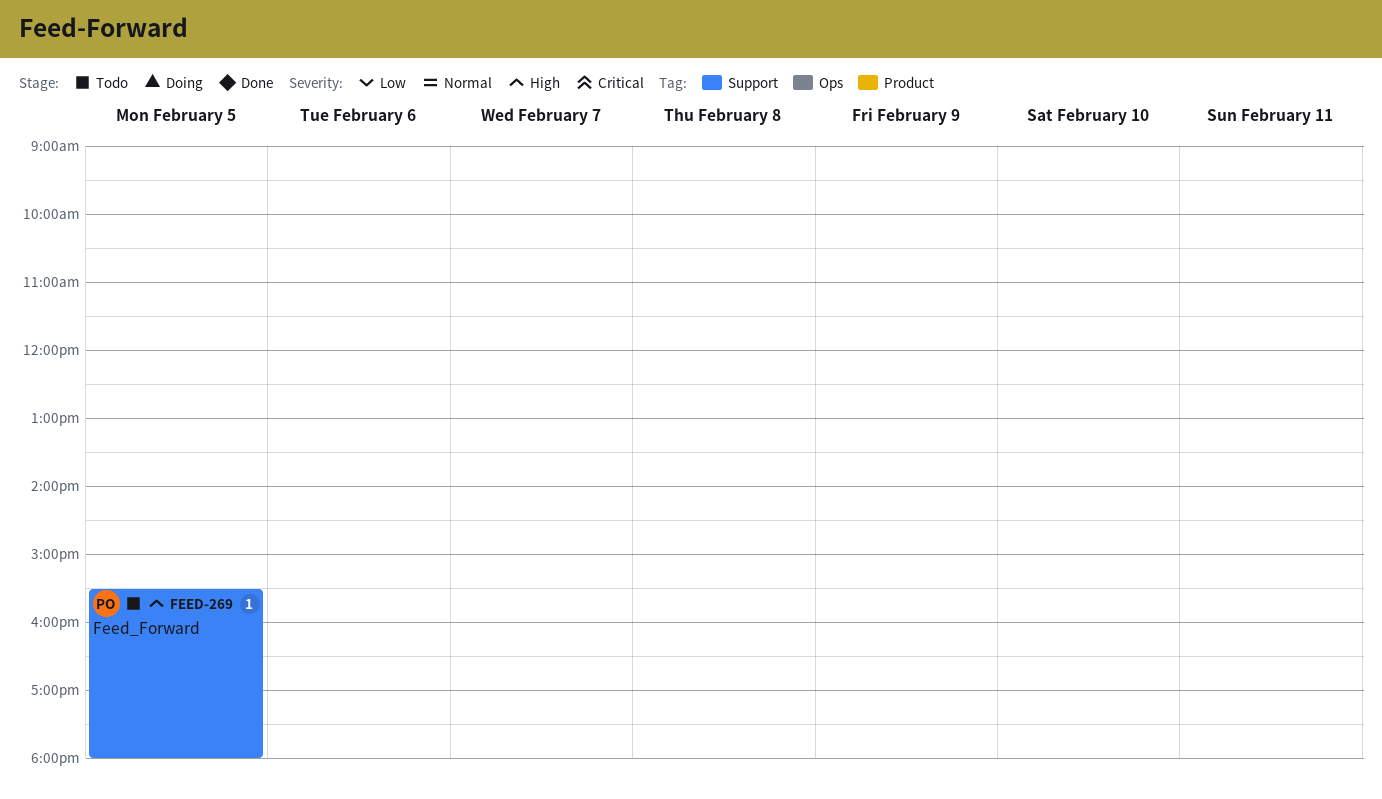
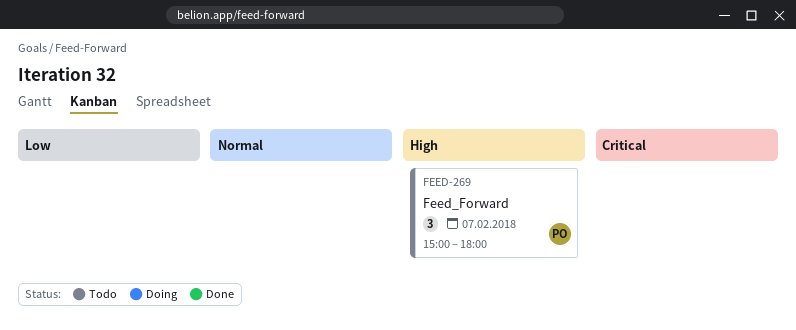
FEED-269, estimate: 1 -> 3
FEED-269, day: Feb 5 -> Feb 7
FEED-269, begins: 15:30 -> 15:00

